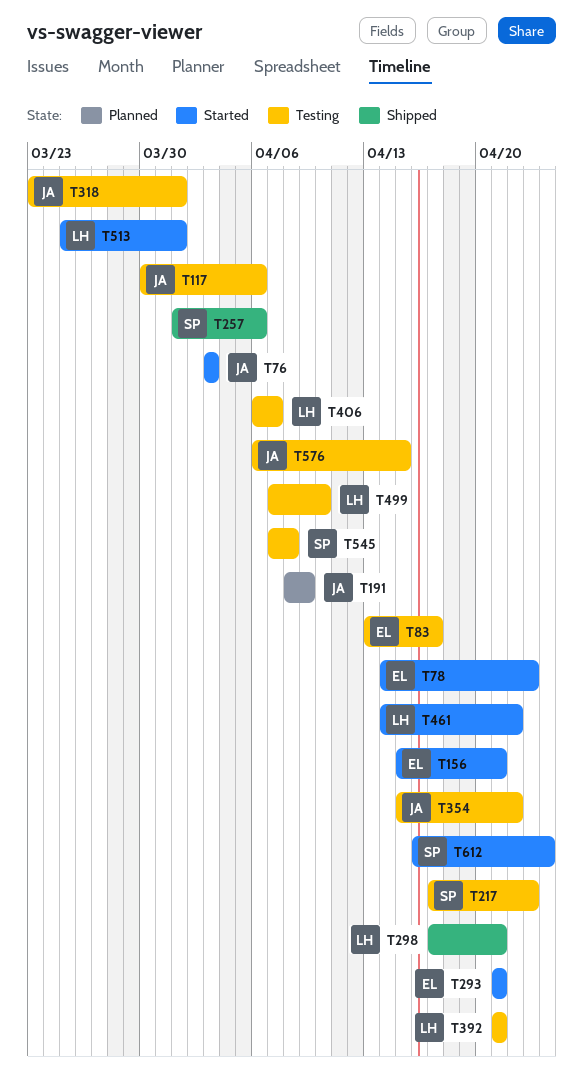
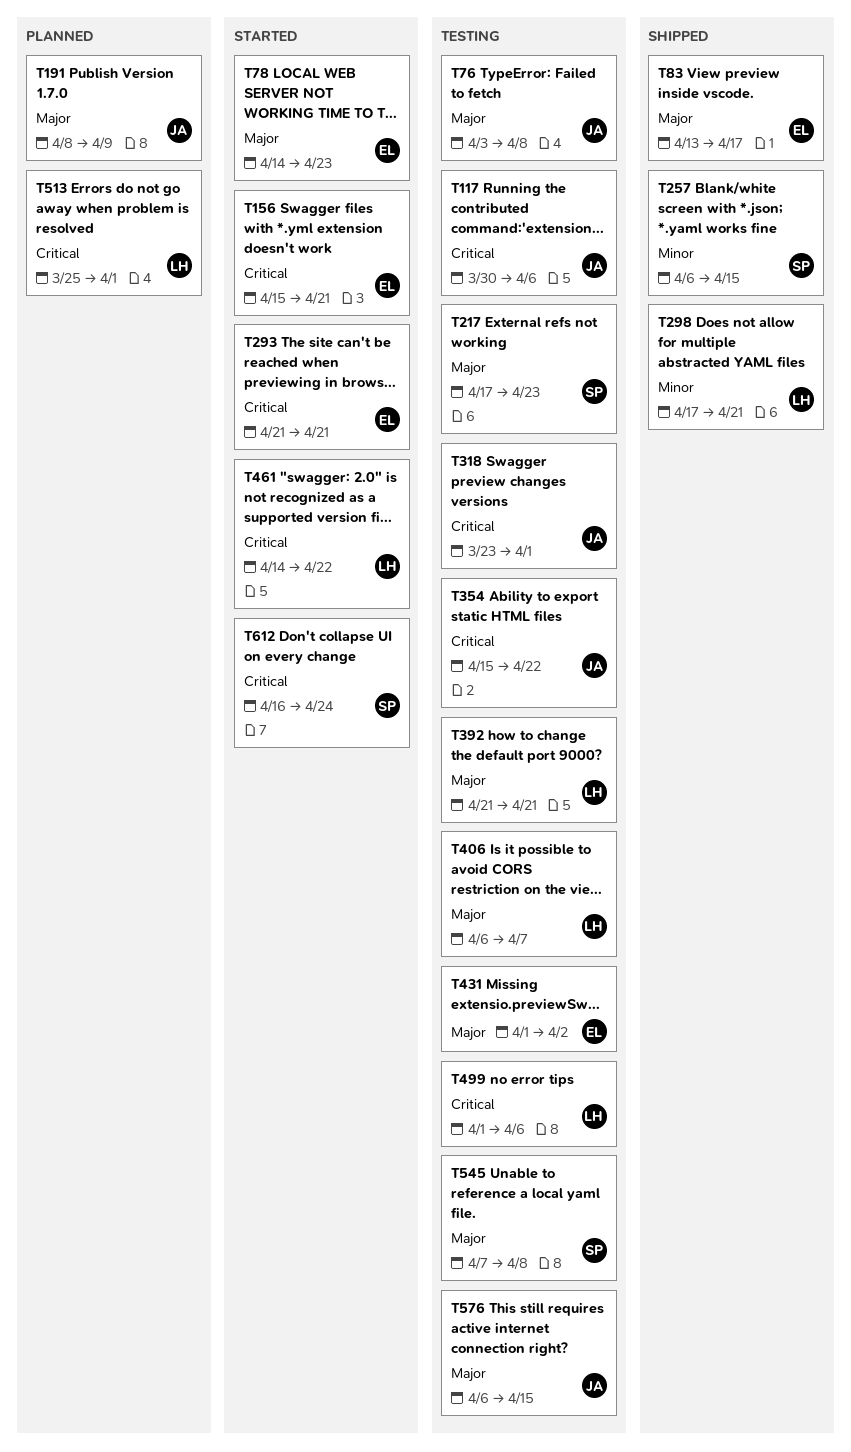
T76, status: Started -> Testing
T76, due: Apr 3 -> Apr 8
T83, status: Testing -> Shipped
T257, start: Apr 1 -> Apr 6
T257, due: Apr 6 -> Apr 15
T431: none -> present
T499, start: Apr 7 -> Apr 1
T499, due: Apr 10 -> Apr 6
T513, status: Started -> Planned

